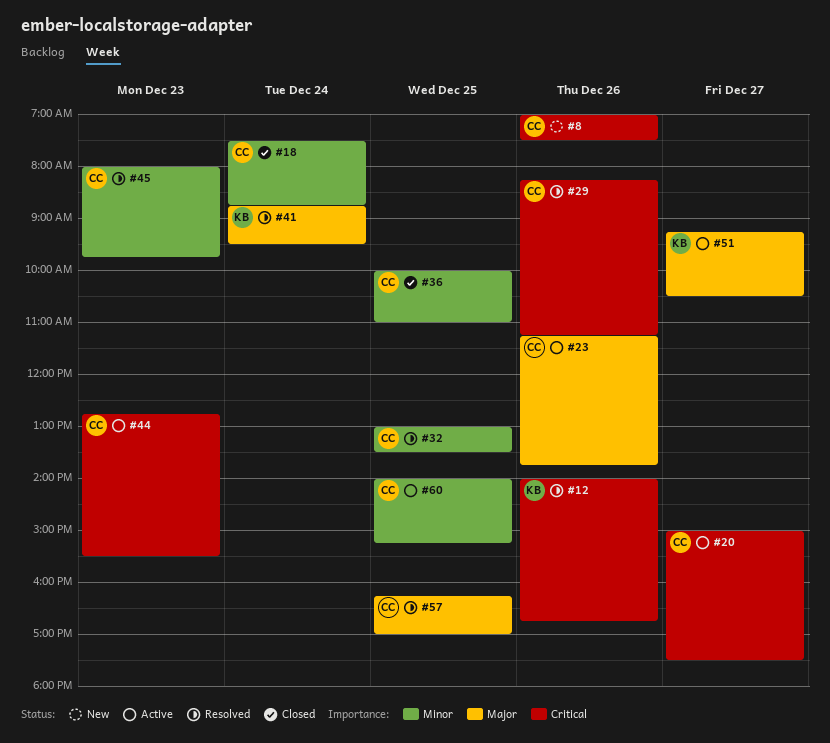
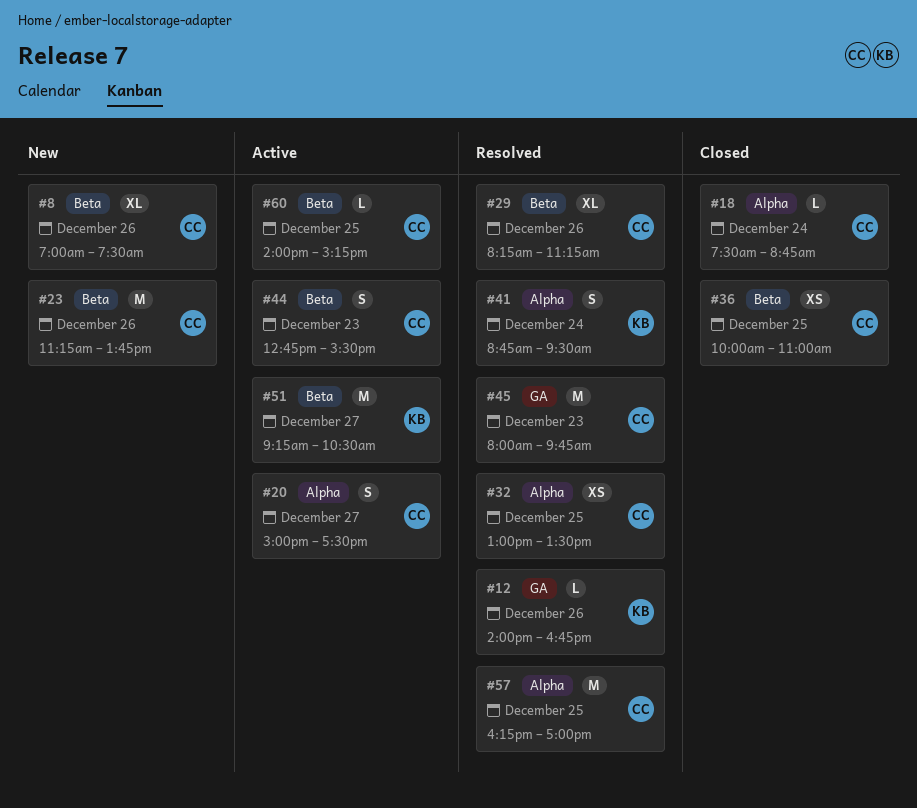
#23, status: Active -> New

